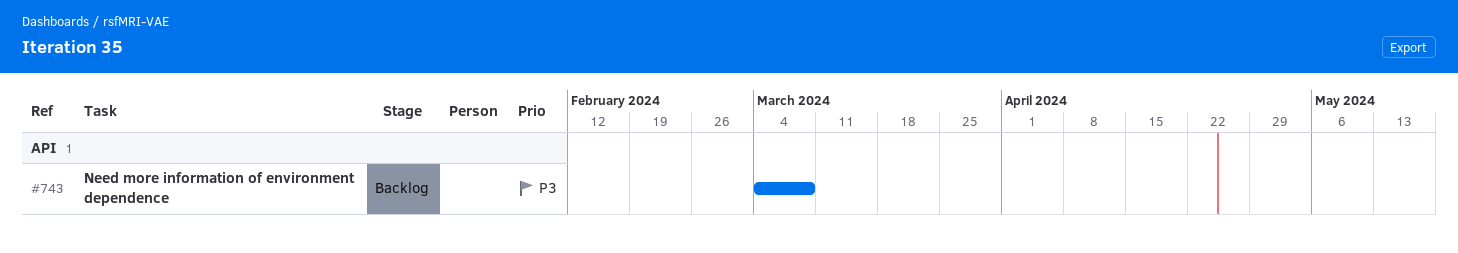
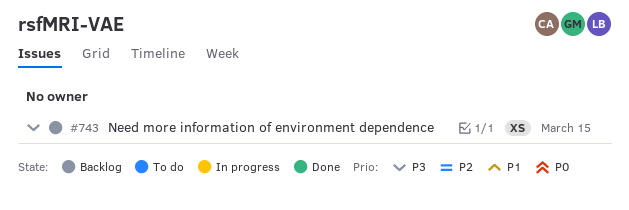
#743, due: Mar 8 -> Mar 15

